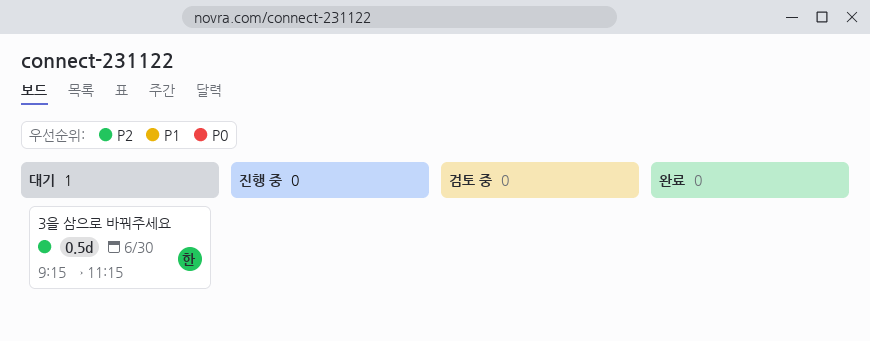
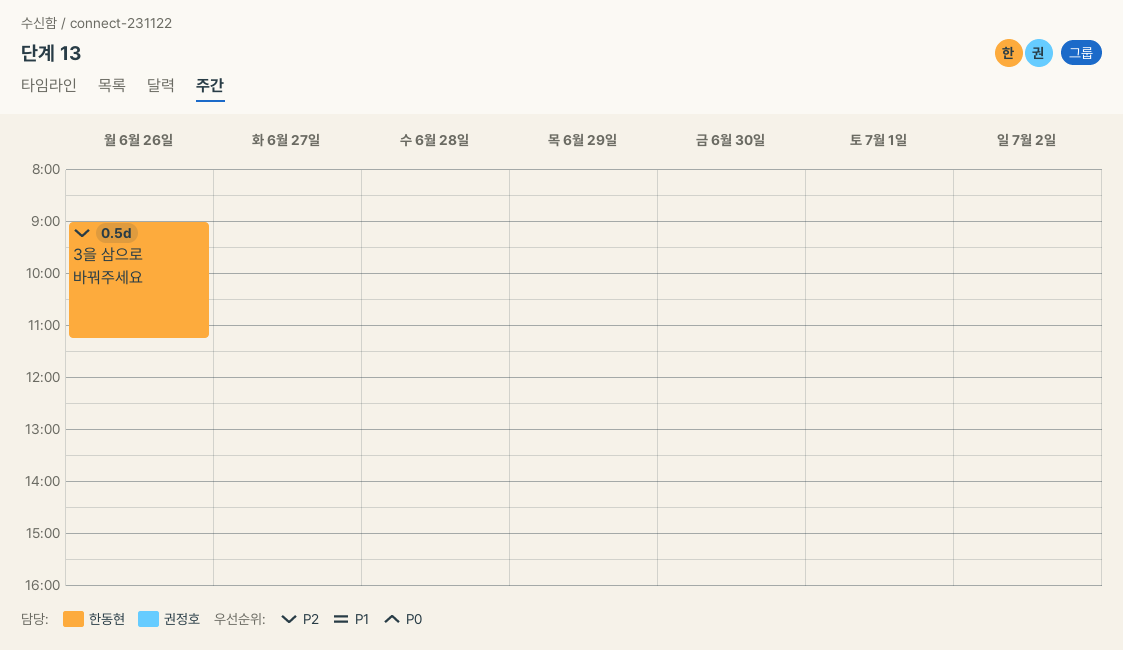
3을 삼으로 바꿔주세요, day: Jun 30 -> Jun 26
3을 삼으로 바꿔주세요, begins: 09:15 -> 09:00

